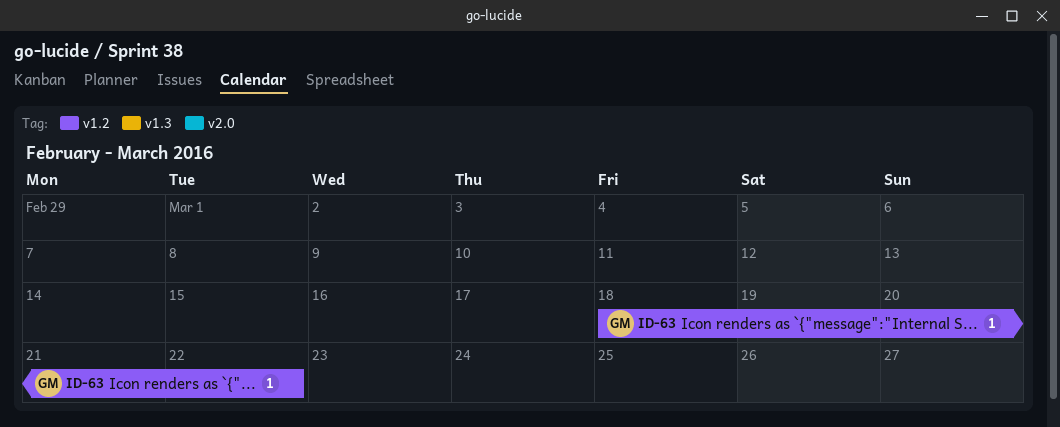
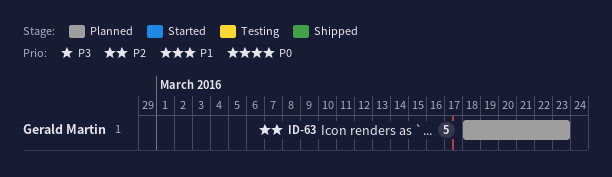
ID-63, estimate: 1 -> 5
ID-63, due: Mar 22 -> Mar 23

